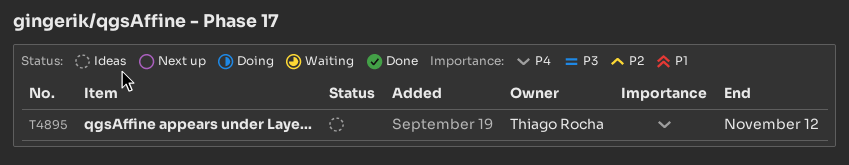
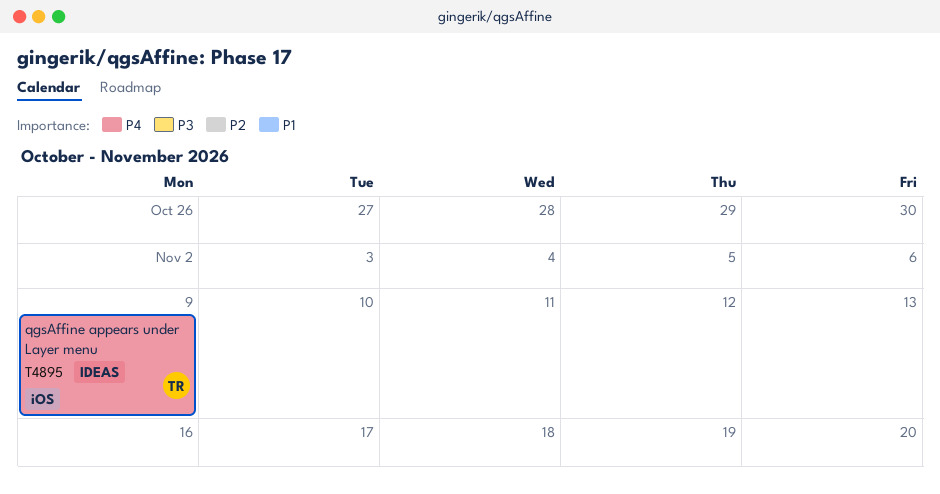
T4895, due: Nov 12 -> Nov 9

